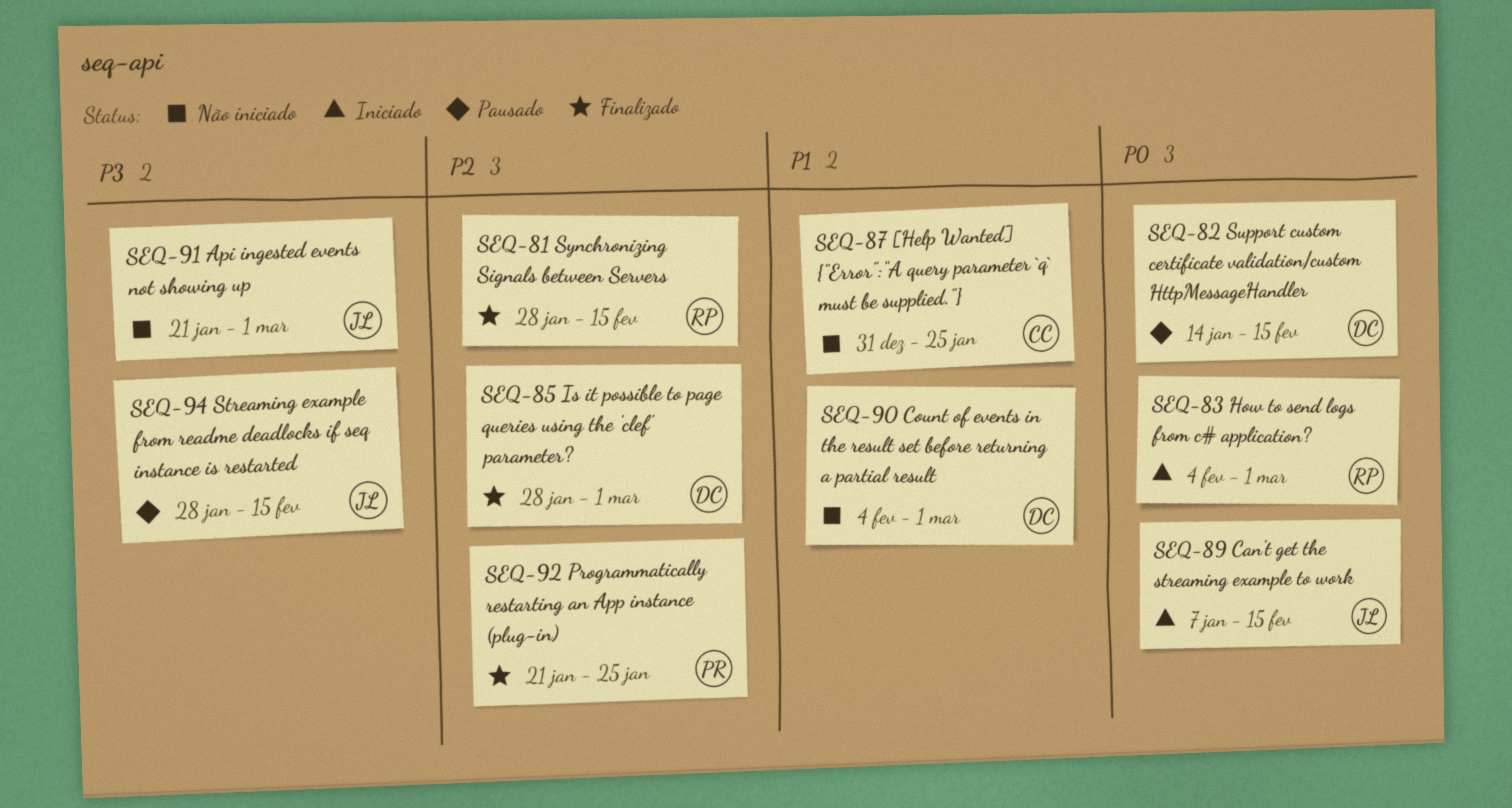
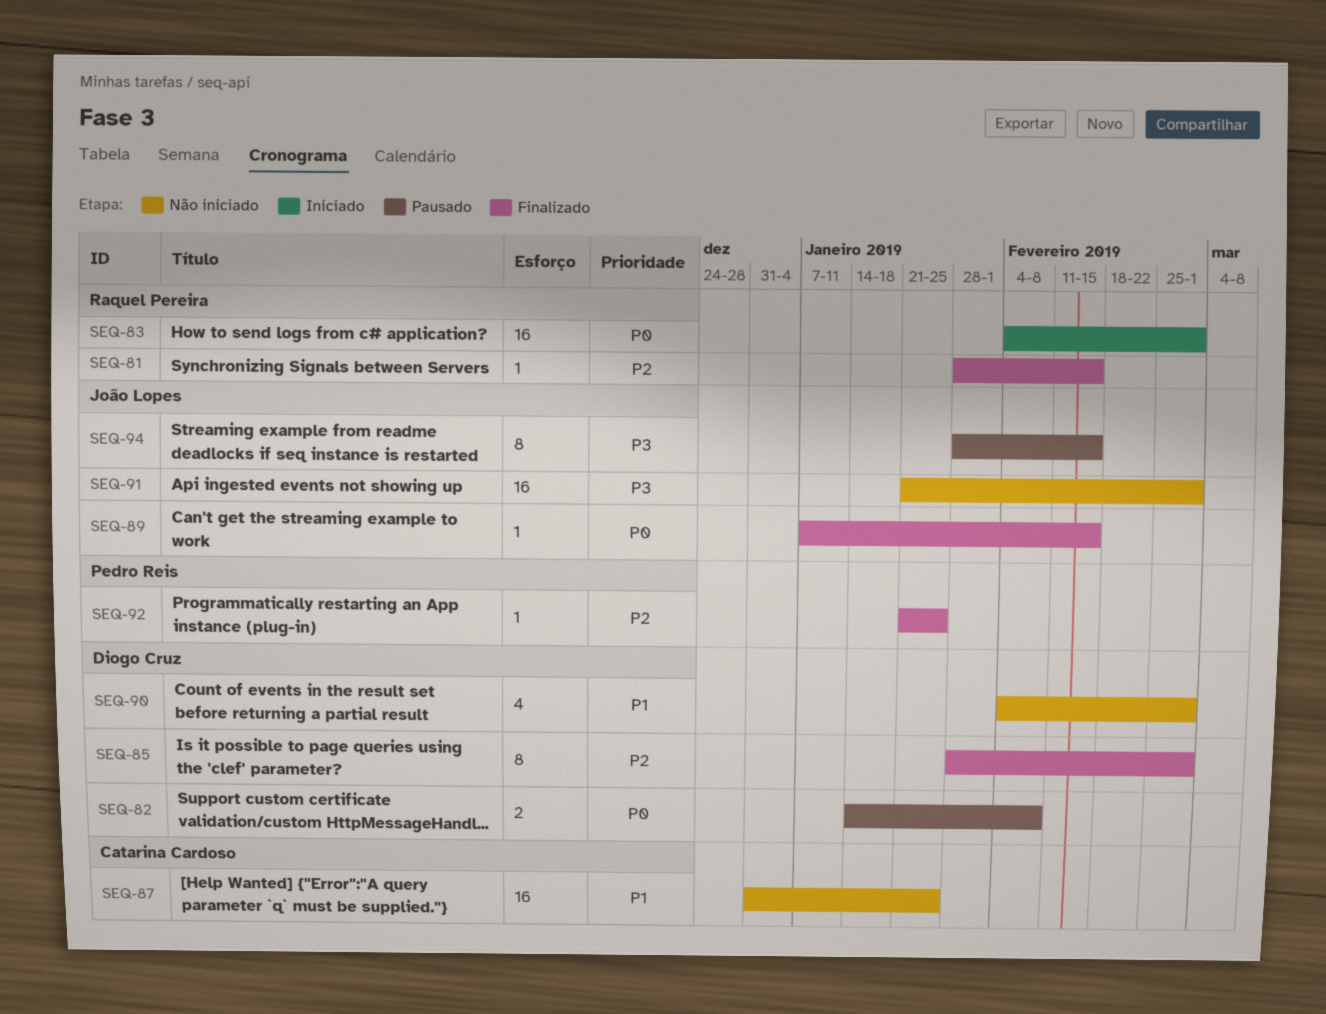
SEQ-82, due: Feb 15 -> Feb 8
SEQ-89, status: Iniciado -> Finalizado

